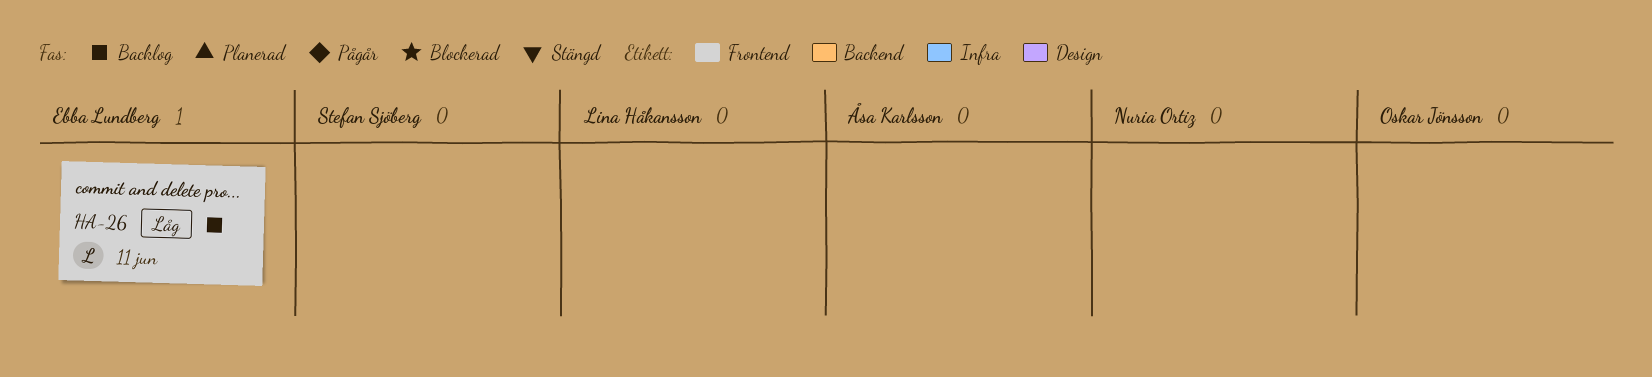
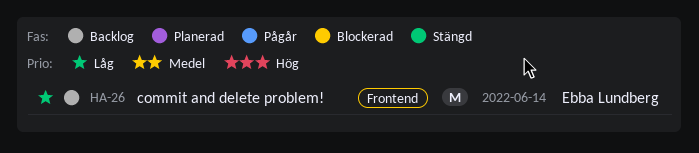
HA-26, estimate: L -> M
HA-26, due: Jun 11 -> Jun 14

